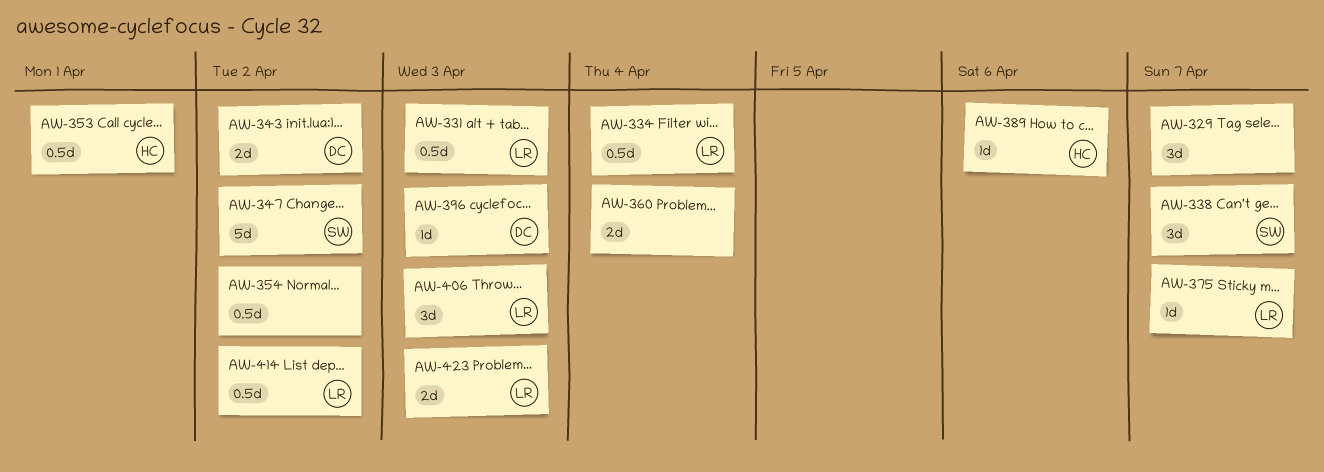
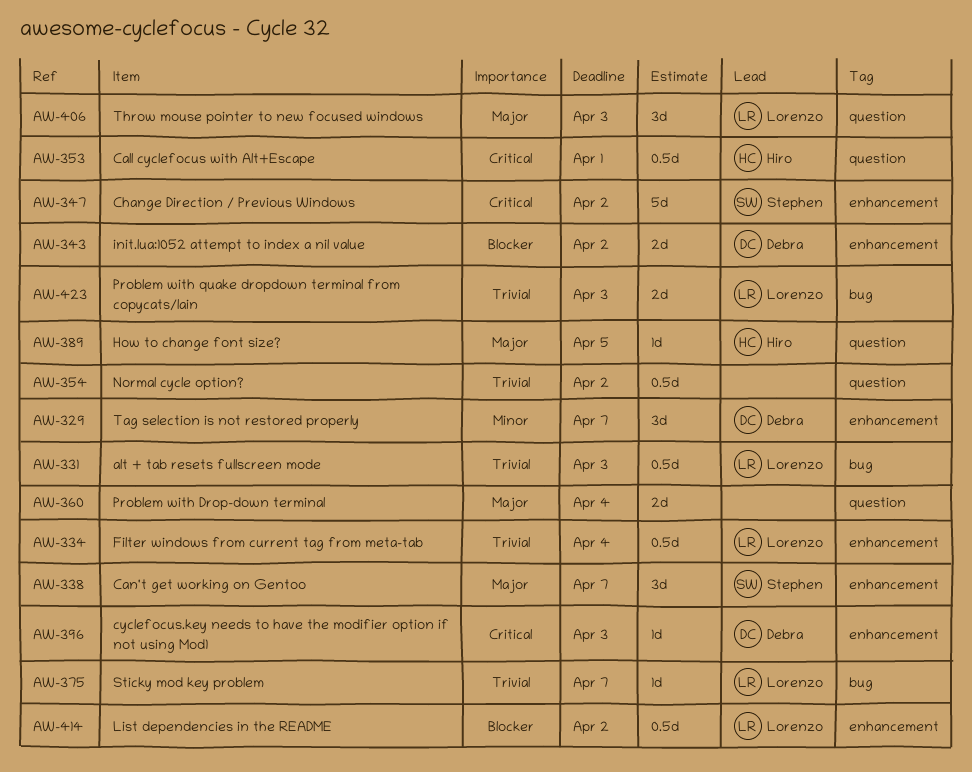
AW-329, owner: none -> Debra
AW-389, due: Apr 6 -> Apr 5

